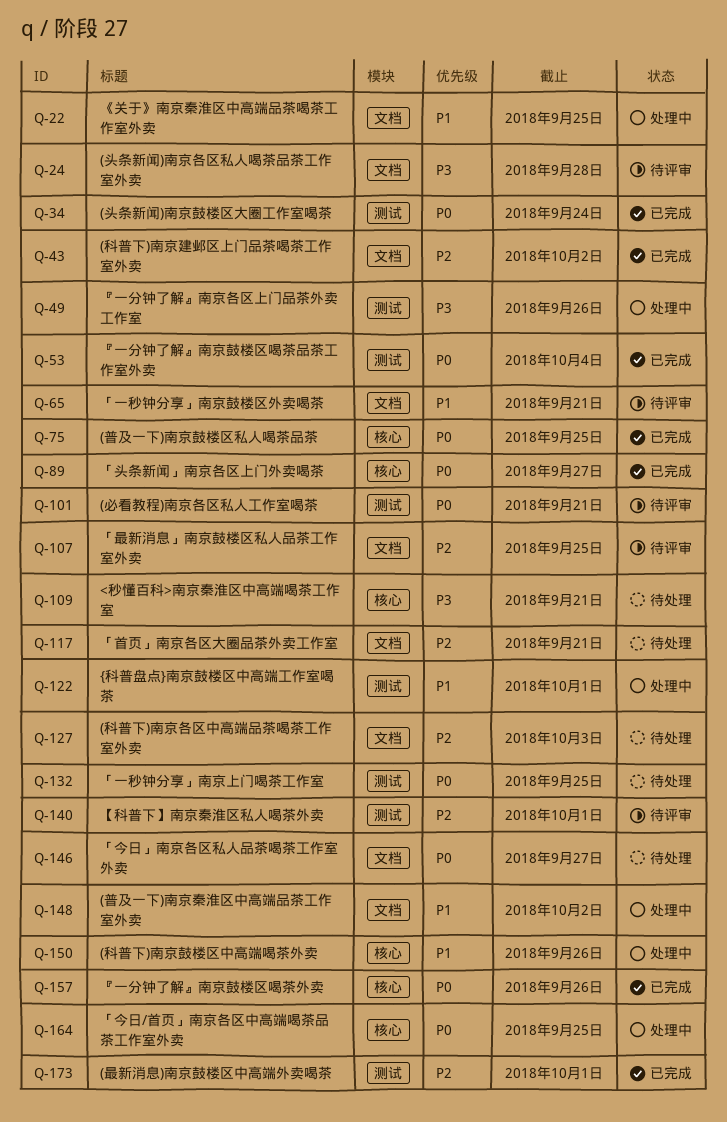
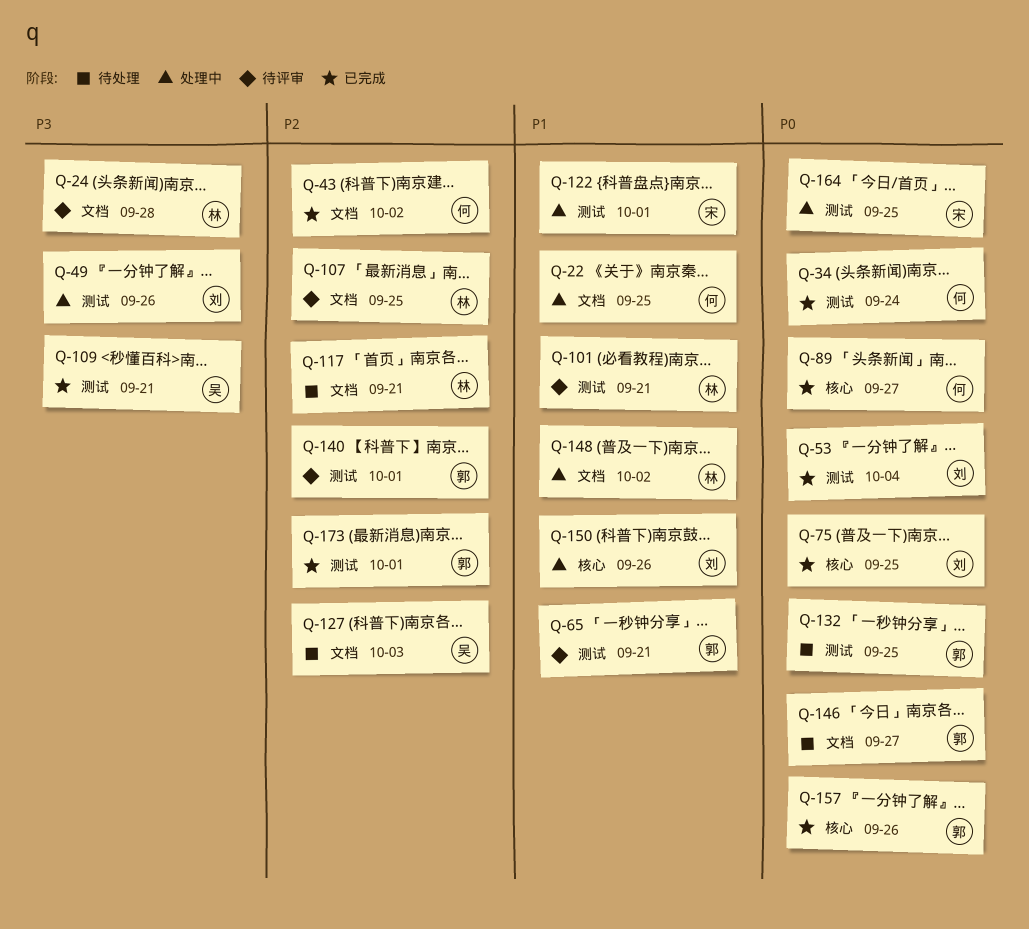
Q-65, label: 文档 -> 测试
Q-101, priority: P0 -> P1
Q-109, status: 待处理 -> 已完成
Q-109, label: 核心 -> 测试
Q-164, label: 核心 -> 测试

